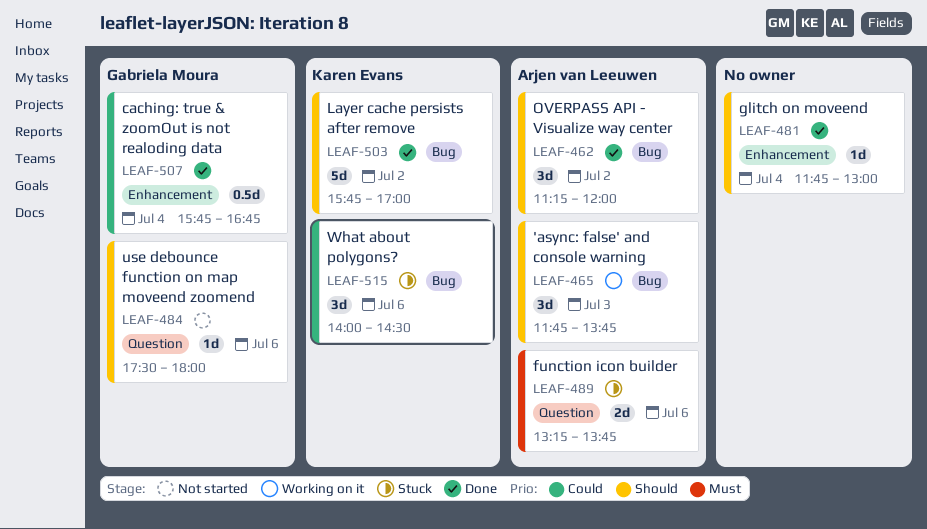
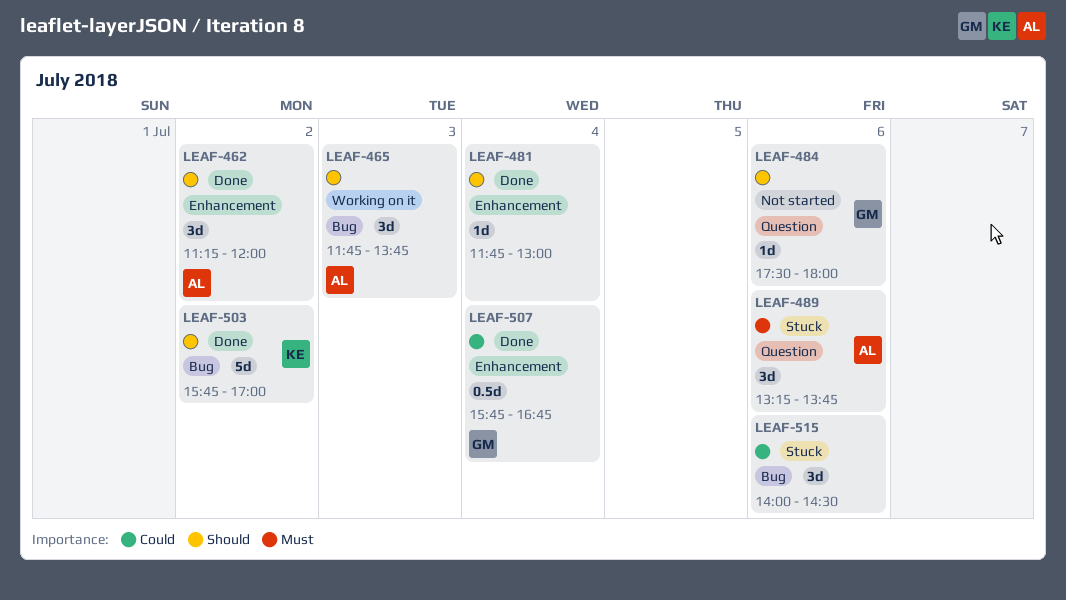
LEAF-462, label: Bug -> Enhancement
LEAF-489, estimate: 2d -> 3d
LEAF-515, owner: Karen Evans -> none

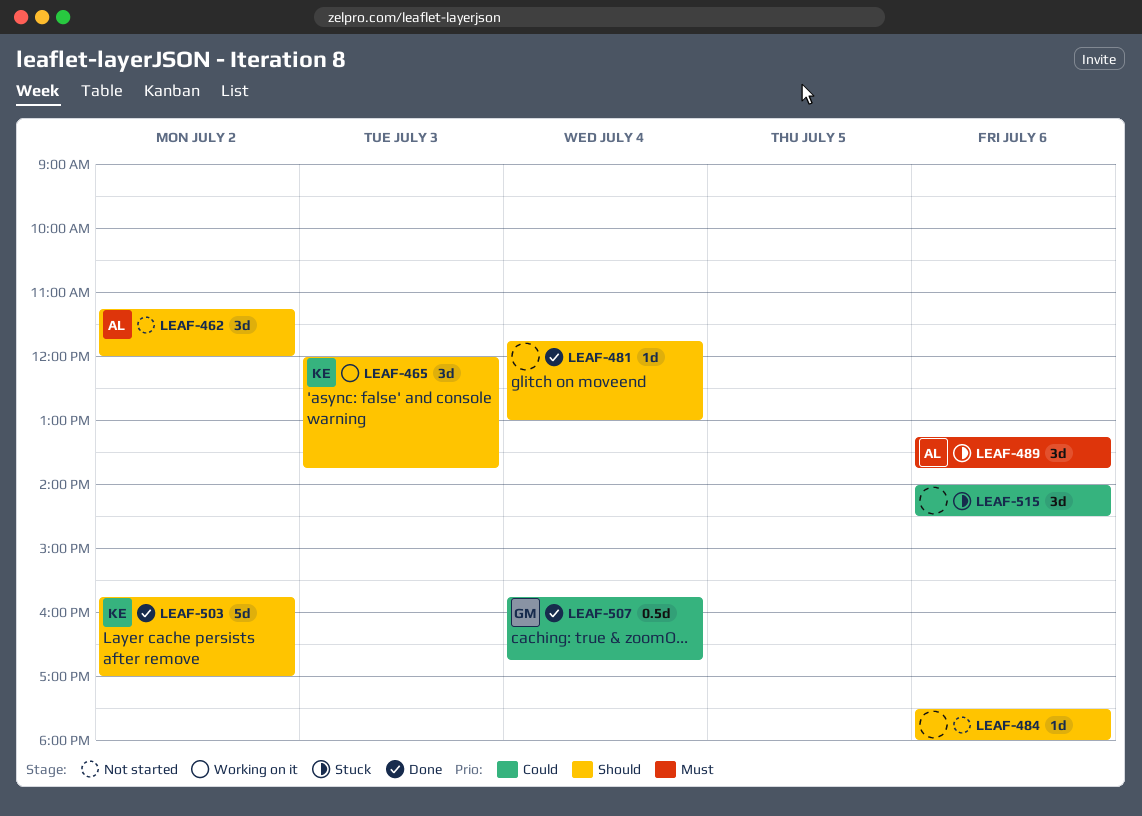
LEAF-462, status: Done -> Not started
LEAF-465, owner: AL -> KE
LEAF-465, begins: 11:45 -> 12:00
LEAF-484, owner: GM -> none

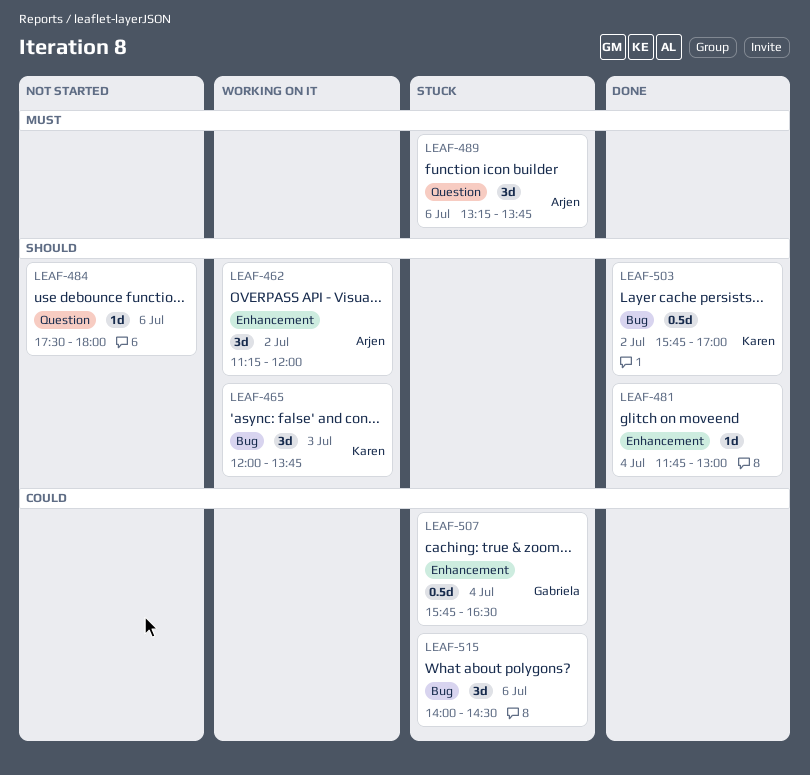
LEAF-462, status: Not started -> Working on it
LEAF-503, estimate: 5d -> 0.5d
LEAF-507, status: Done -> Stuck
LEAF-507, ends: 16:45 -> 16:30

